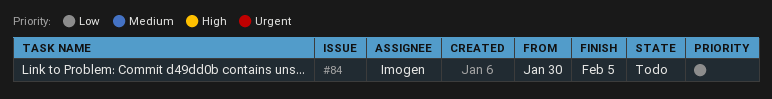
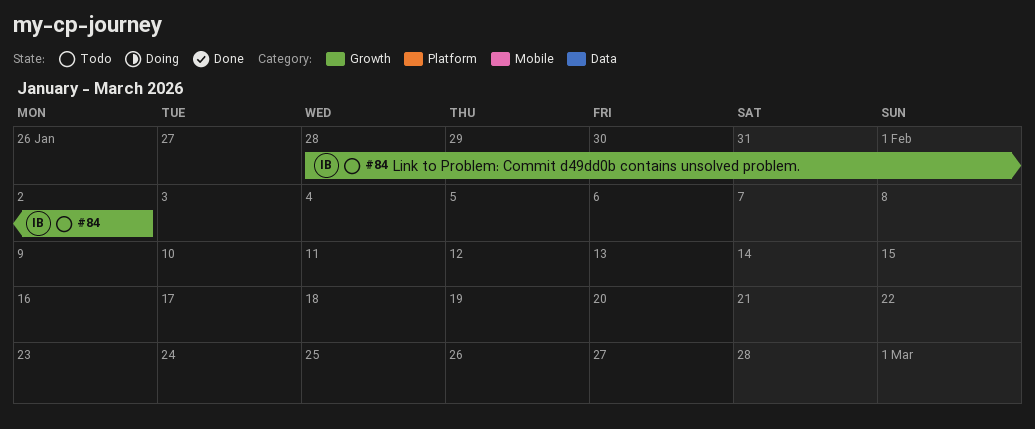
#84, start: Jan 30 -> Jan 28
#84, due: Feb 5 -> Feb 2

